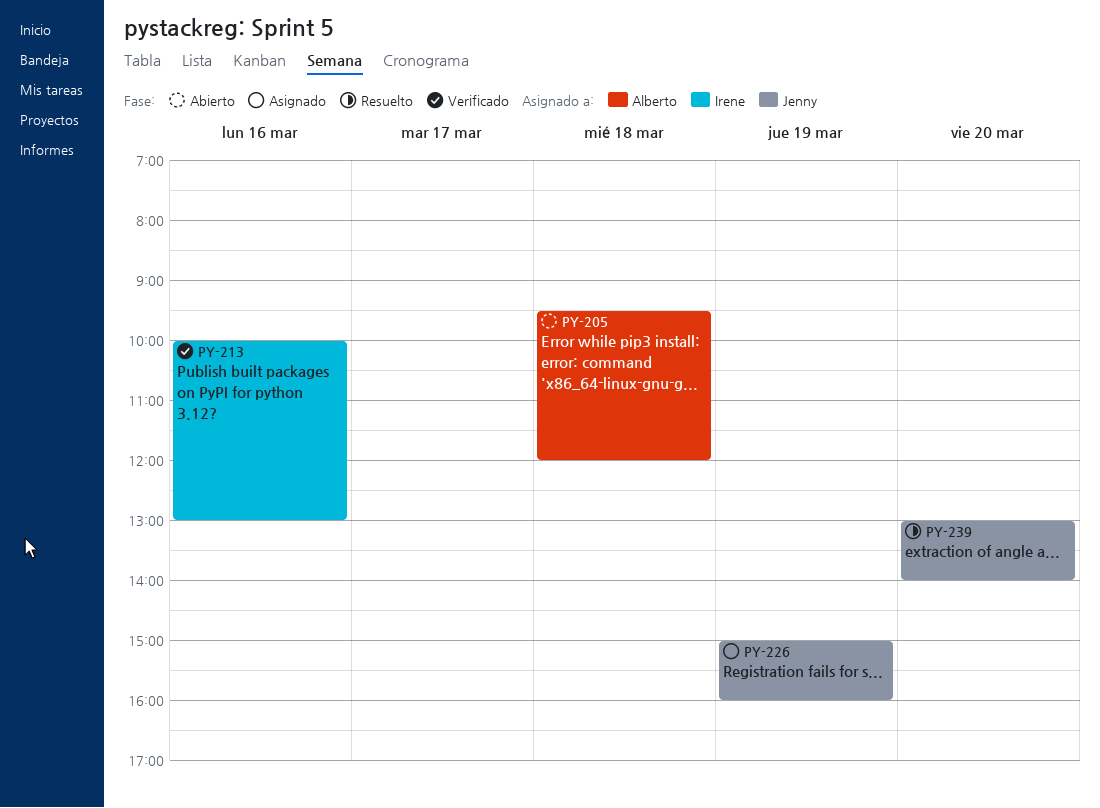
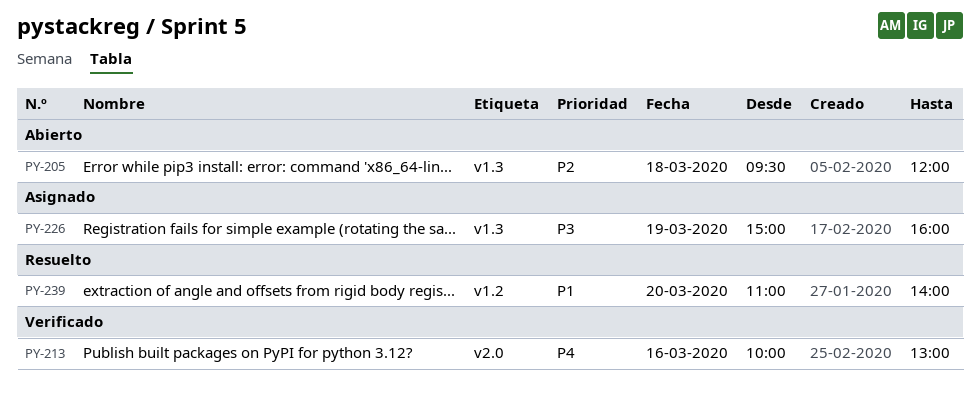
PY-239, begins: 13:00 -> 11:00

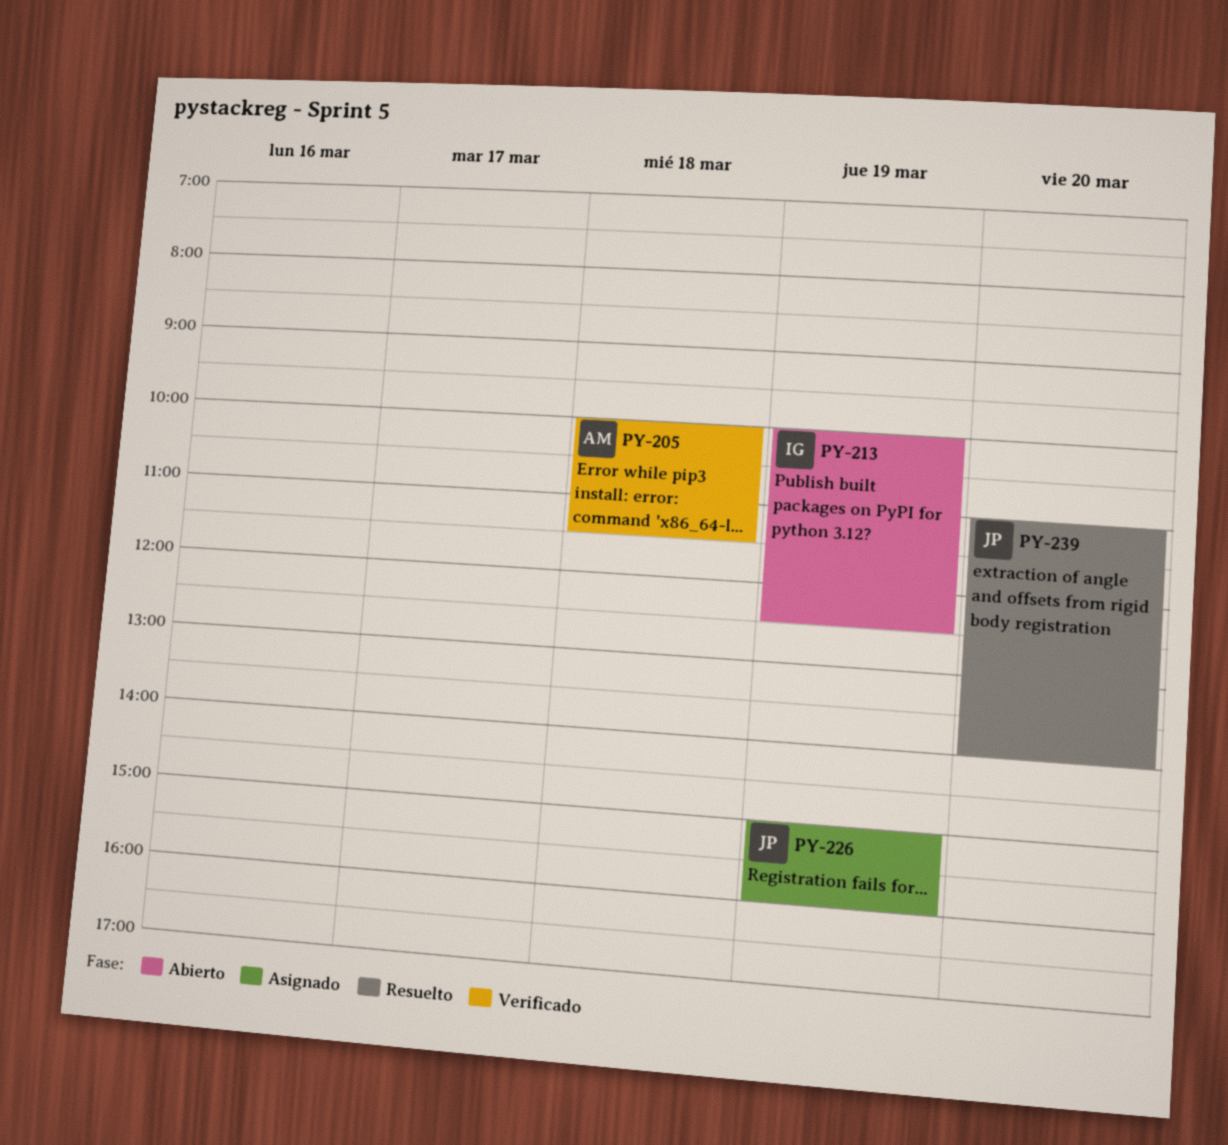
PY-205, status: Abierto -> Verificado
PY-205, begins: 09:30 -> 10:00
PY-205, ends: 12:00 -> 11:30
PY-213, status: Verificado -> Abierto
PY-213, day: Mar 16 -> Mar 19
PY-213, ends: 13:00 -> 12:30

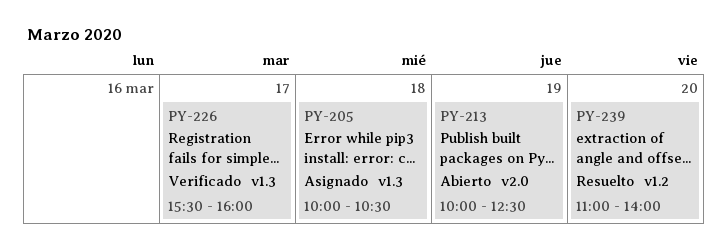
PY-205, status: Verificado -> Asignado
PY-205, ends: 11:30 -> 10:30
PY-226, status: Asignado -> Verificado
PY-226, day: Mar 19 -> Mar 17
PY-226, begins: 15:00 -> 15:30

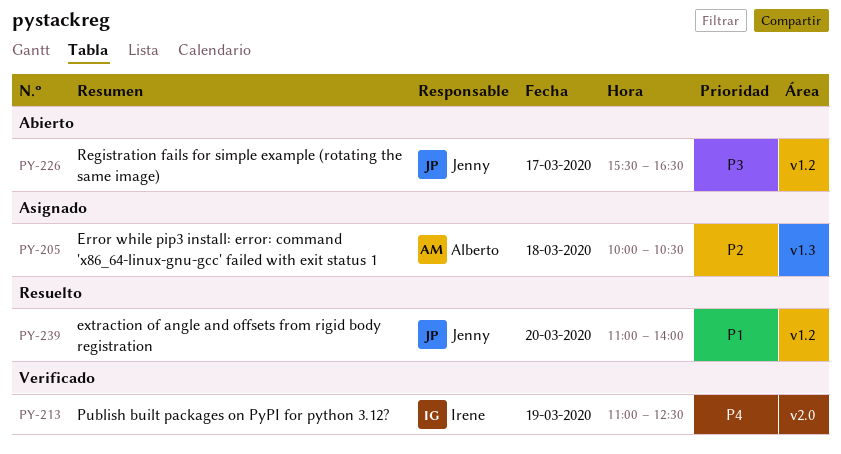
PY-213, status: Abierto -> Verificado
PY-213, begins: 10:00 -> 11:00
PY-226, status: Verificado -> Abierto
PY-226, label: v1.3 -> v1.2
PY-226, ends: 16:00 -> 16:30

